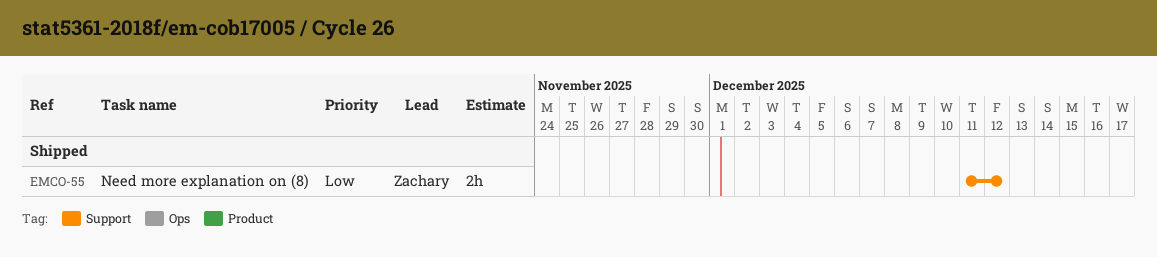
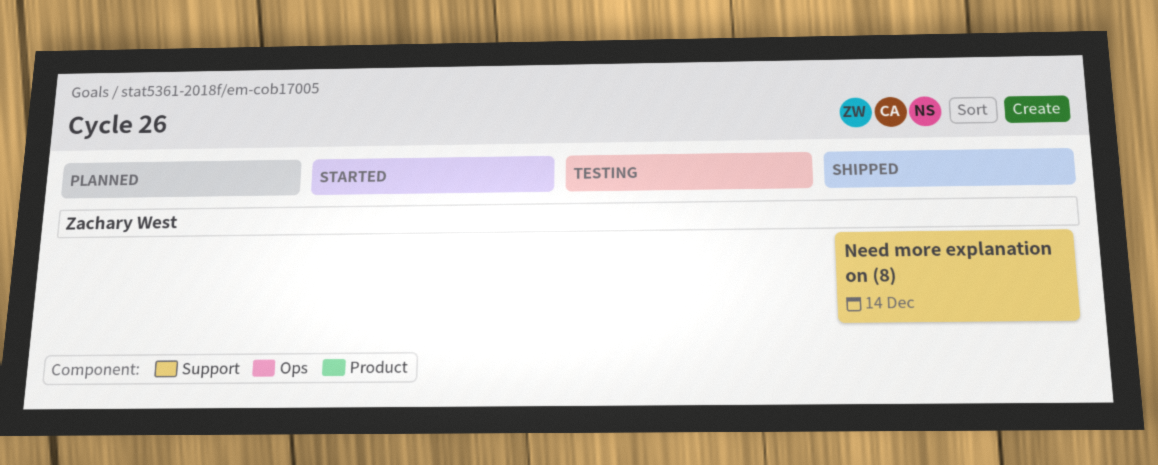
Need more explanation on (8), due: Dec 12 -> Dec 14

